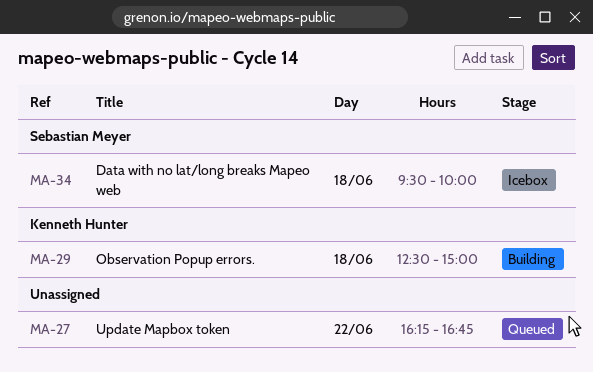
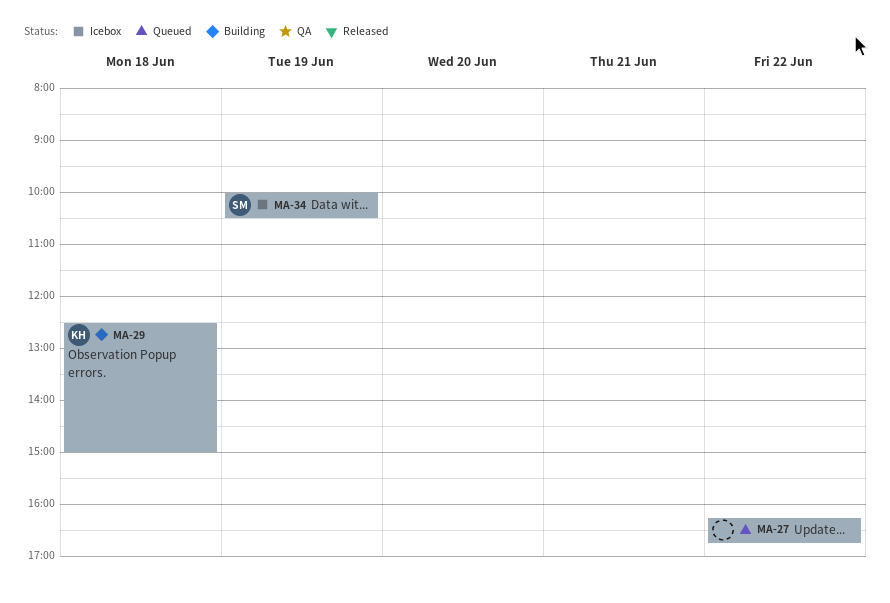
MA-34, day: Jun 18 -> Jun 19
MA-34, begins: 09:30 -> 10:00
MA-34, ends: 10:00 -> 10:30

